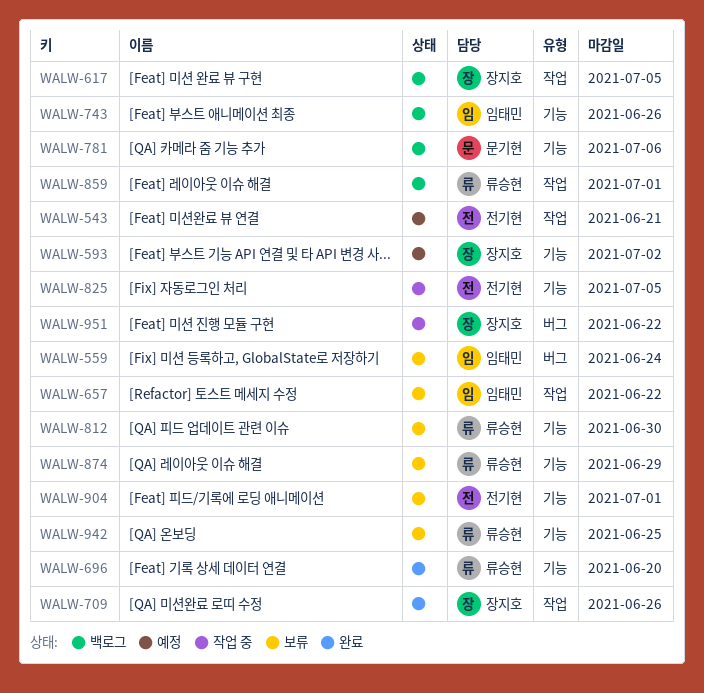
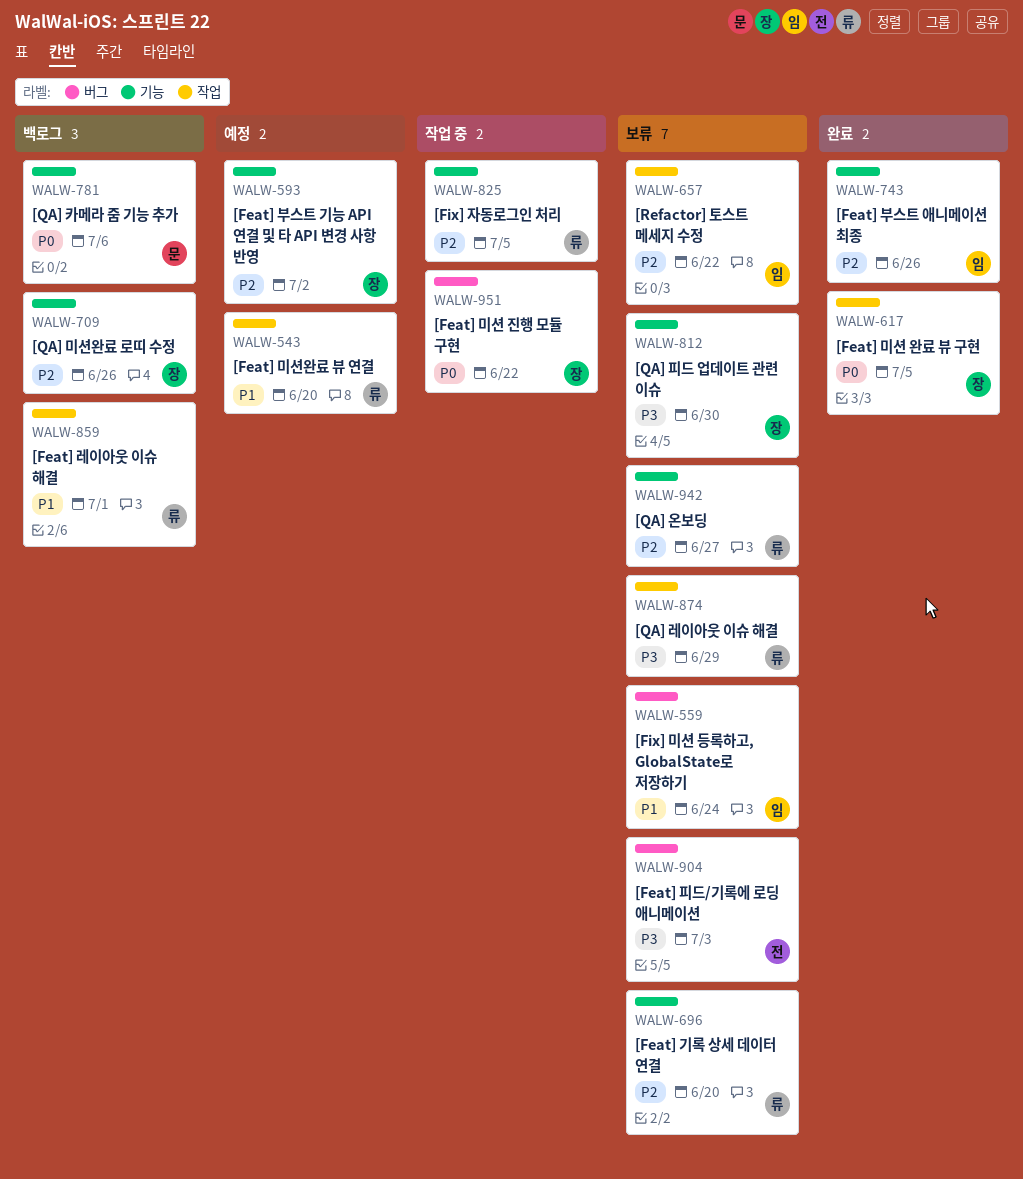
WALW-543, owner: 전기현 -> 류승현
WALW-543, due: Jun 21 -> Jun 20
WALW-617, status: 백로그 -> 완료
WALW-696, status: 완료 -> 보류
WALW-709, status: 완료 -> 백로그
WALW-709, label: 작업 -> 기능
WALW-743, status: 백로그 -> 완료
WALW-812, owner: 류승현 -> 장지호
WALW-825, owner: 전기현 -> 류승현
WALW-874, label: 기능 -> 작업
WALW-904, label: 기능 -> 버그
WALW-904, due: Jul 1 -> Jul 3
WALW-942, due: Jun 25 -> Jun 27

